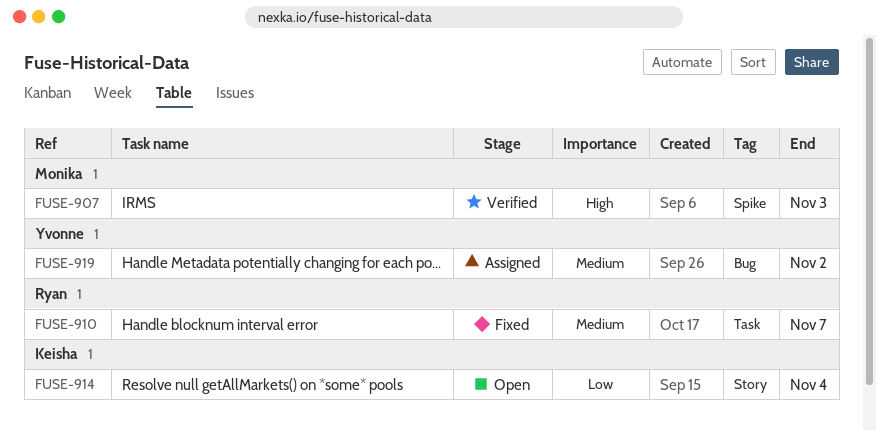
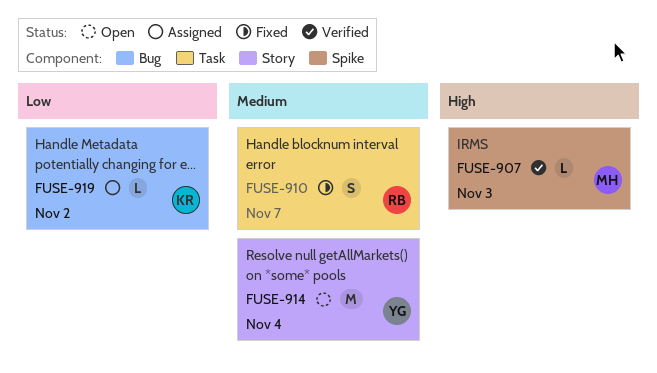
FUSE-914, owner: Keisha -> Yvonne
FUSE-914, priority: Low -> Medium
FUSE-919, owner: Yvonne -> Keisha
FUSE-919, priority: Medium -> Low

